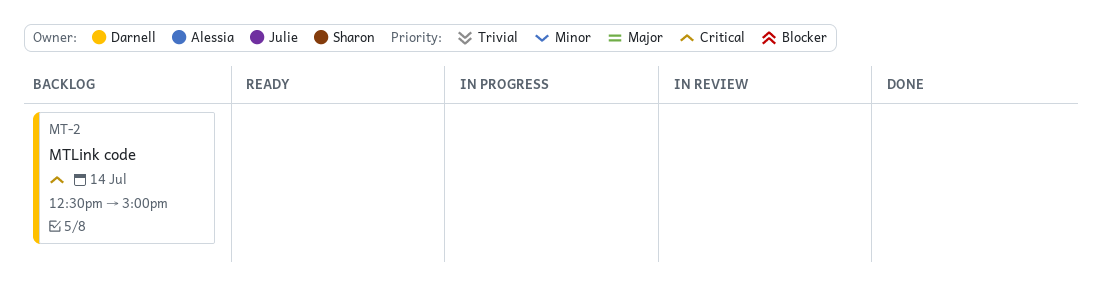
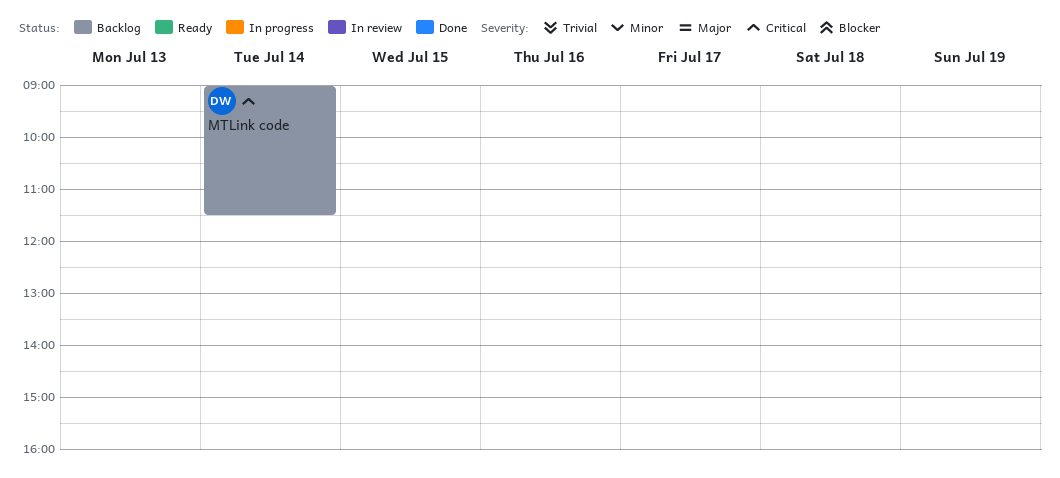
MTLink code, begins: 12:30 -> 09:00
MTLink code, ends: 15:00 -> 11:30

